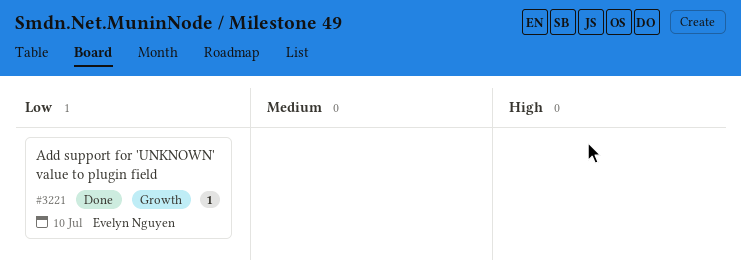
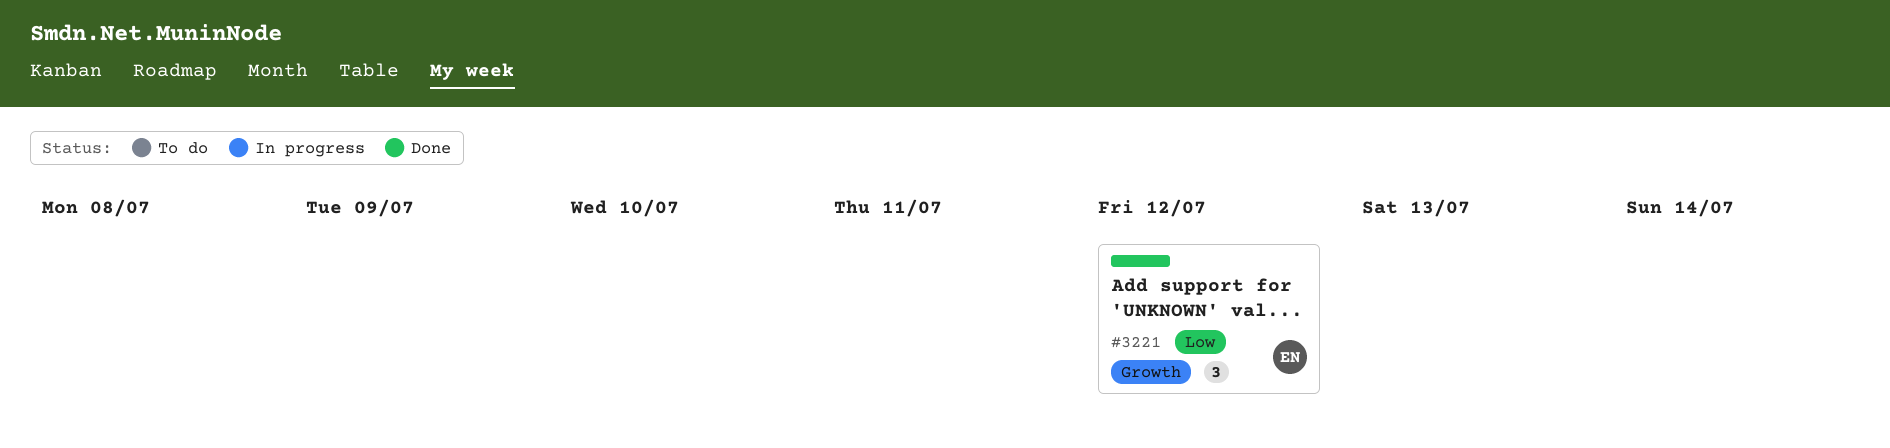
#3221, estimate: 1 -> 3
#3221, due: Jul 10 -> Jul 12

